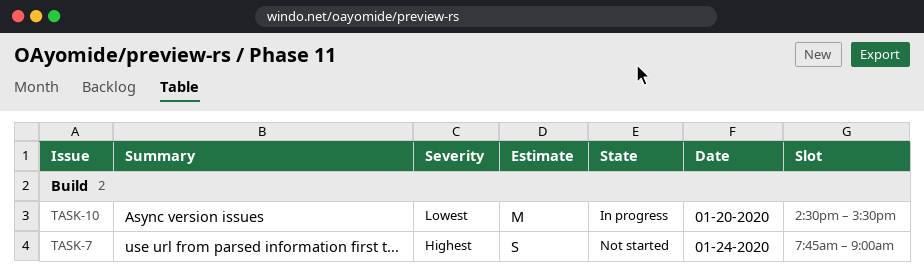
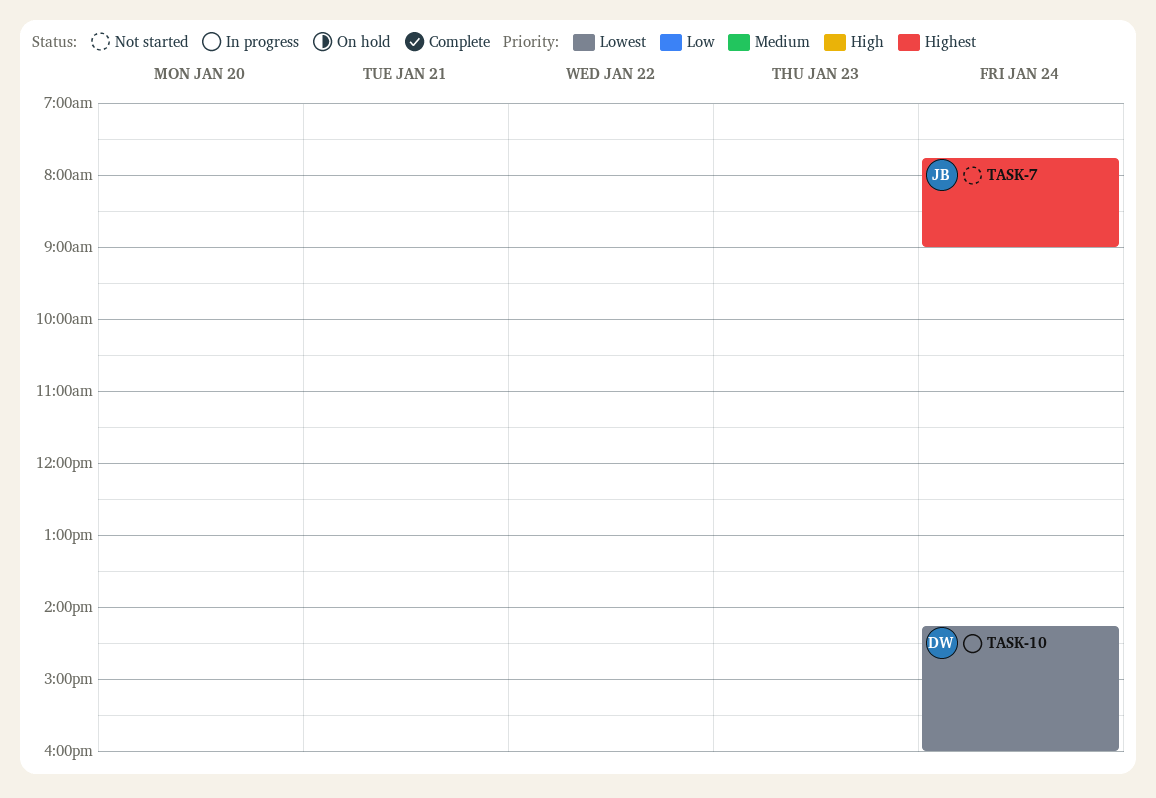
TASK-10, day: Jan 20 -> Jan 24
TASK-10, begins: 14:30 -> 14:15
TASK-10, ends: 15:30 -> 16:00

